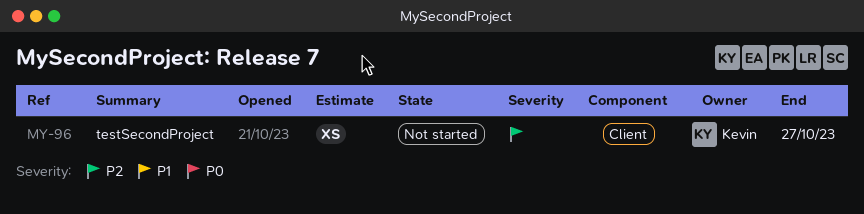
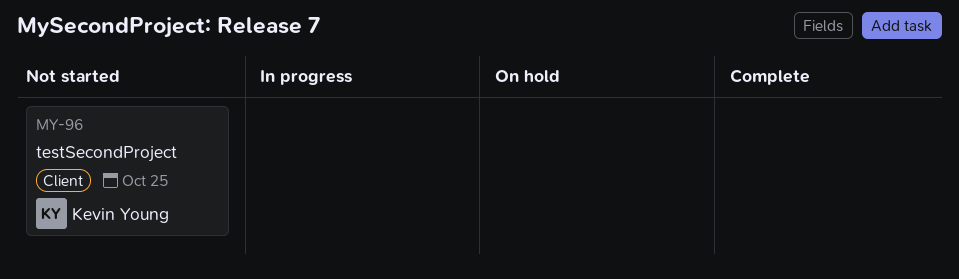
MY-96, due: Oct 27 -> Oct 25

